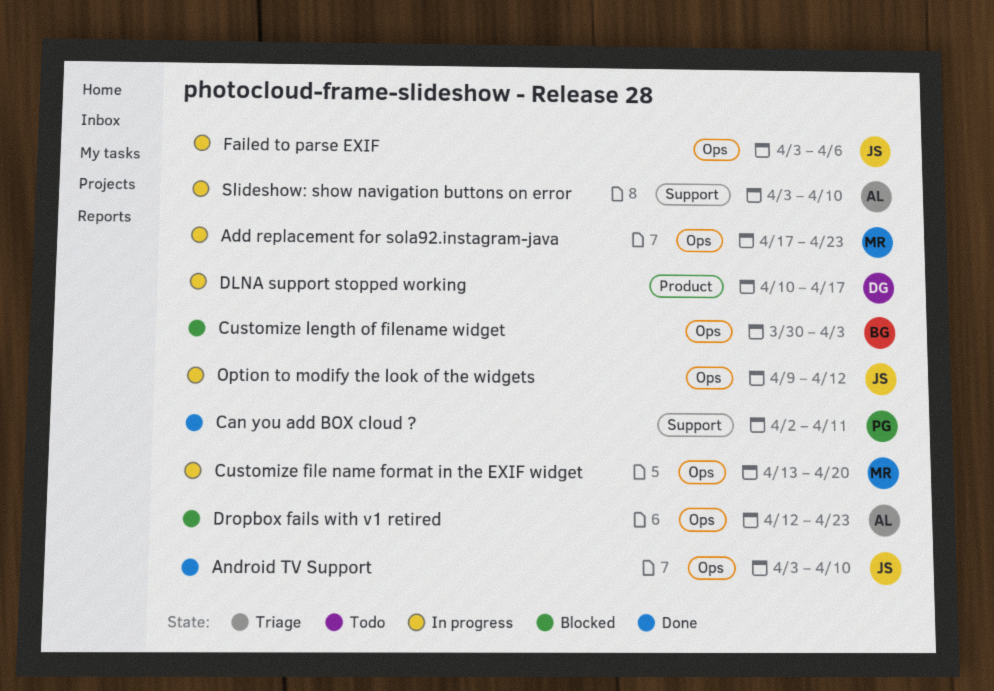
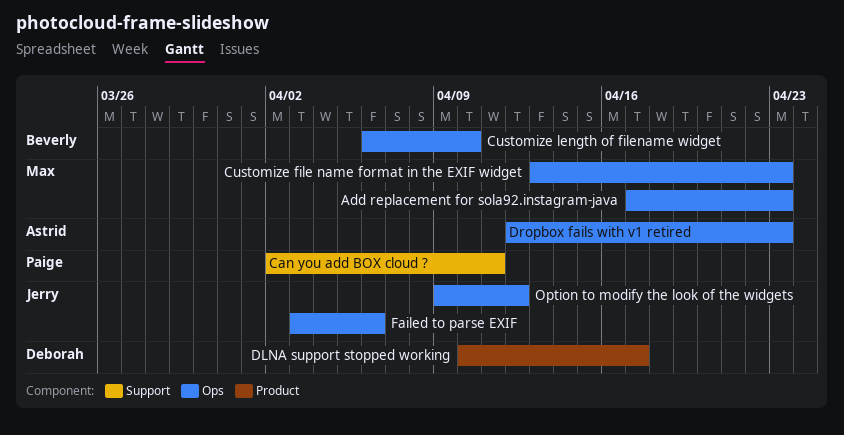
Android TV Support: present -> none
Customize file name format in the EXIF widget, due: Apr 20 -> Apr 23
Customize length of filename widget, start: Mar 30 -> Apr 6
Customize length of filename widget, due: Apr 3 -> Apr 10
Slideshow: show navigation buttons on error: present -> none

